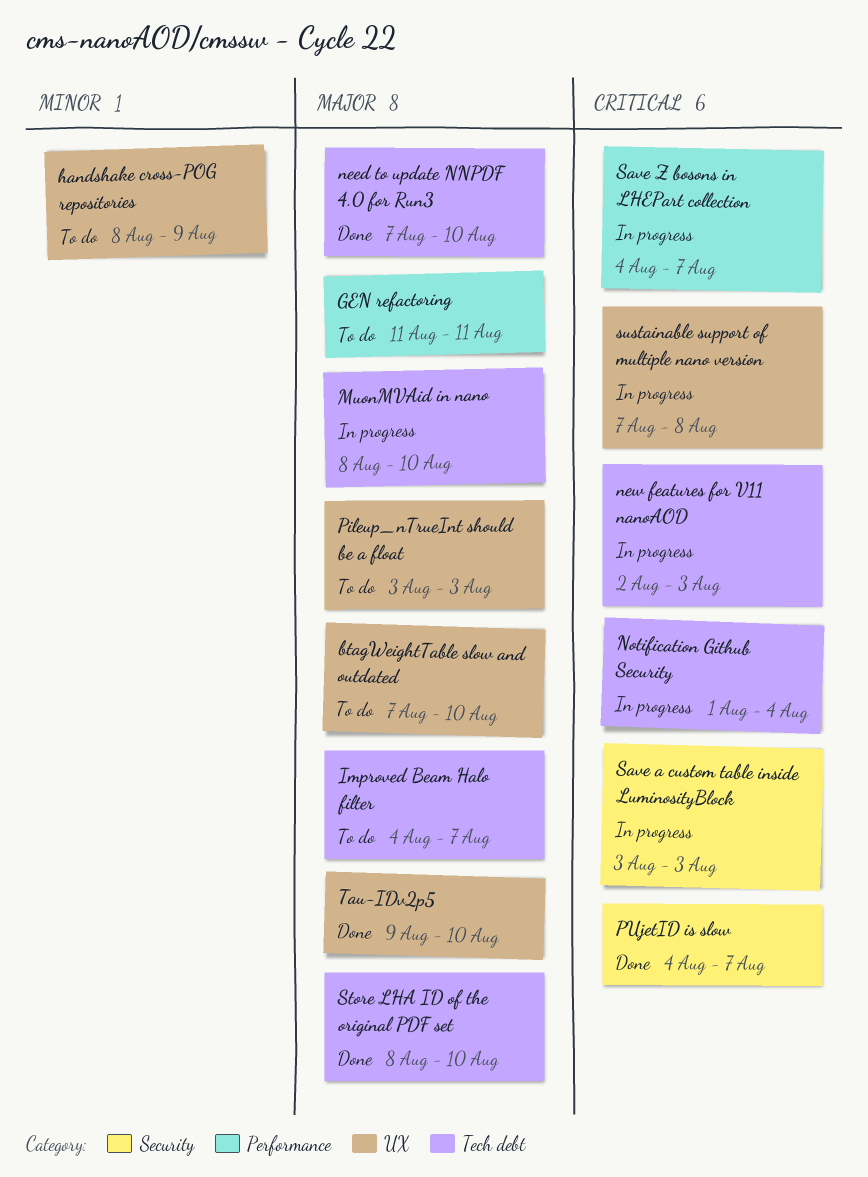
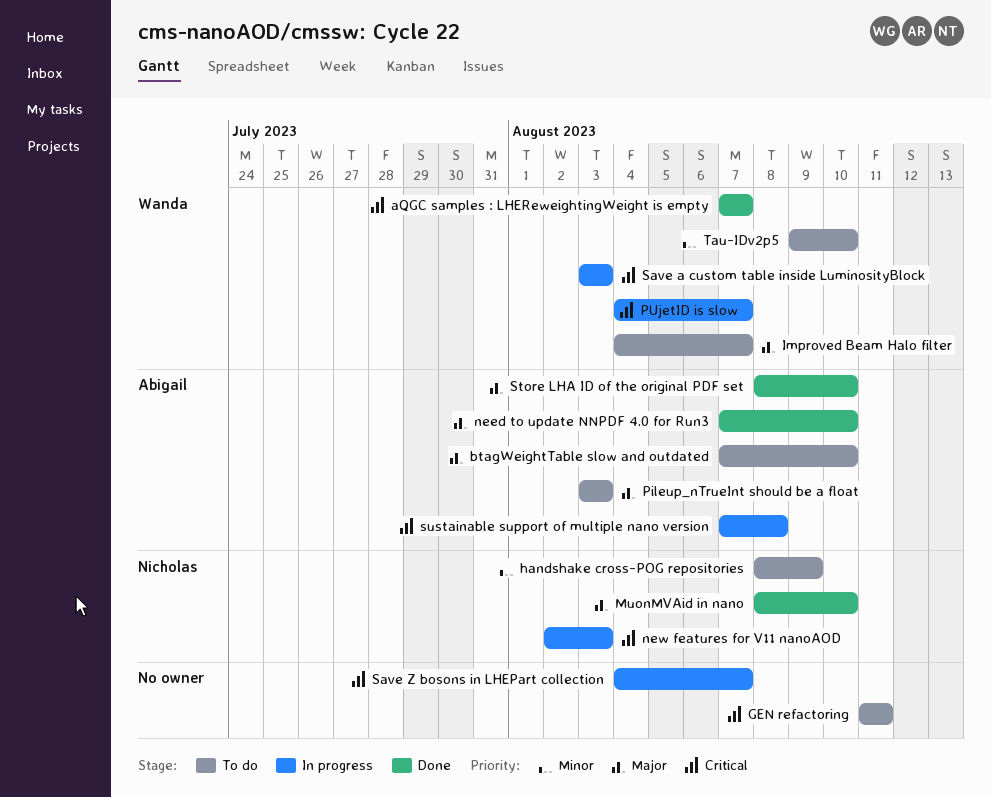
aQGC samples : LHEReweightingWeight is empty: none -> present
GEN refactoring, priority: Major -> Critical
MuonMVAid in nano, status: In progress -> Done
Notification Github Security: present -> none
PUjetID is slow, status: Done -> In progress
Tau-IDv2p5, status: Done -> To do
Tau-IDv2p5, priority: Major -> Minor

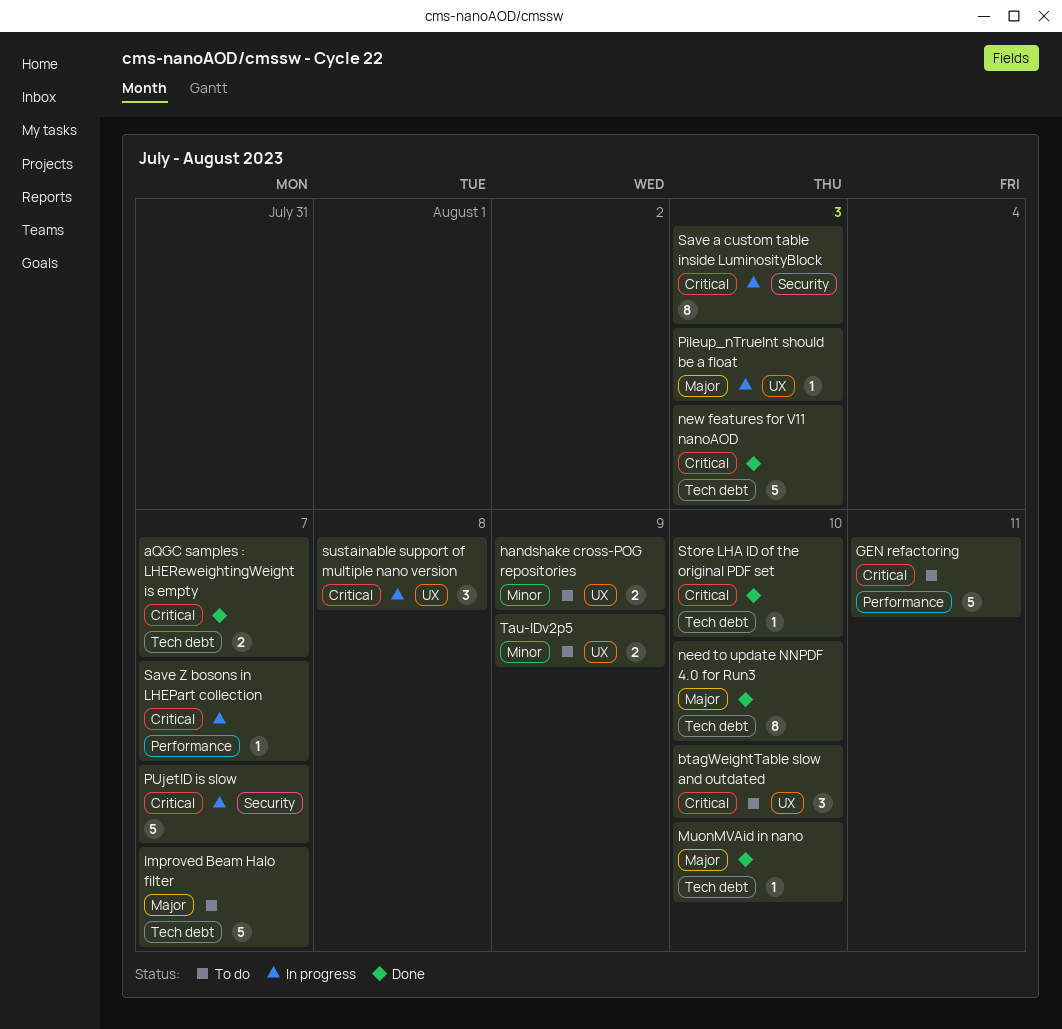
btagWeightTable slow and outdated, priority: Major -> Critical
new features for V11 nanoAOD, status: In progress -> Done
Pileup_nTrueInt should be a float, status: To do -> In progress
Store LHA ID of the original PDF set, priority: Major -> Critical
Tau-IDv2p5, due: Aug 10 -> Aug 9

